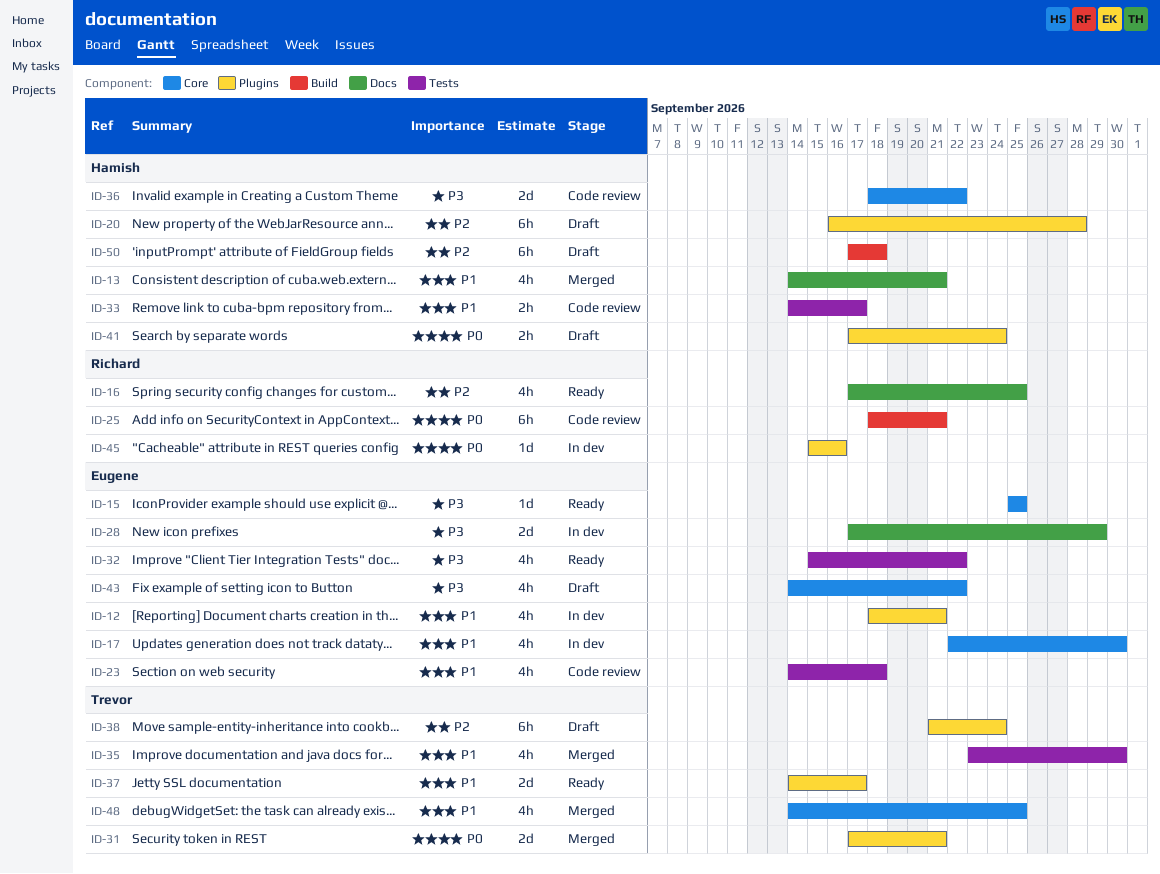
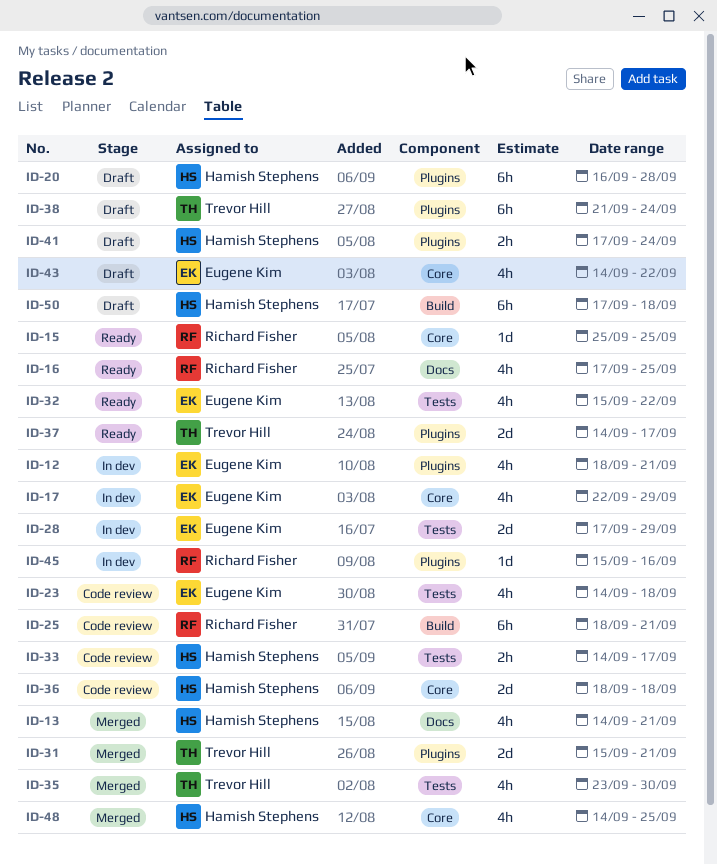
ID-15, owner: Eugene Kim -> Richard Fisher
ID-17, due: Sep 30 -> Sep 29
ID-28, label: Docs -> Tests
ID-31, start: Sep 17 -> Sep 15
ID-36, due: Sep 22 -> Sep 18
ID-48, owner: Trevor Hill -> Hamish Stephens

